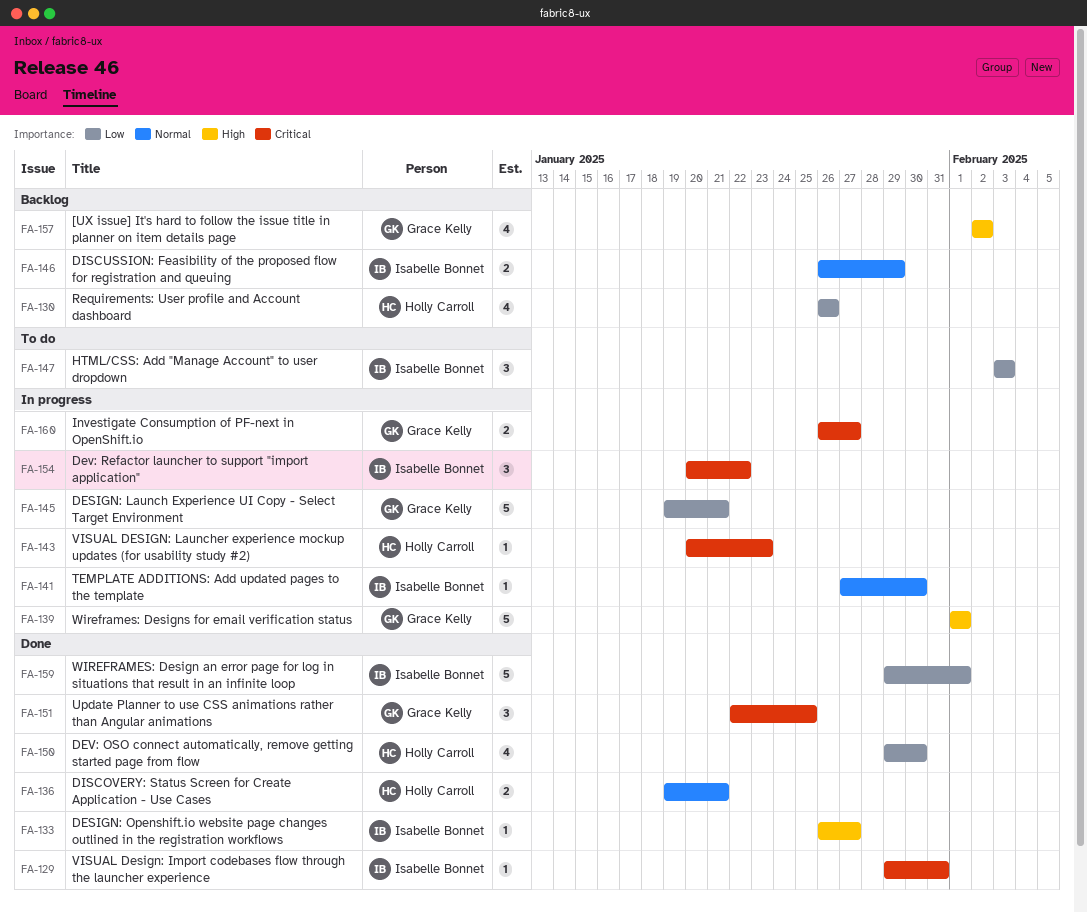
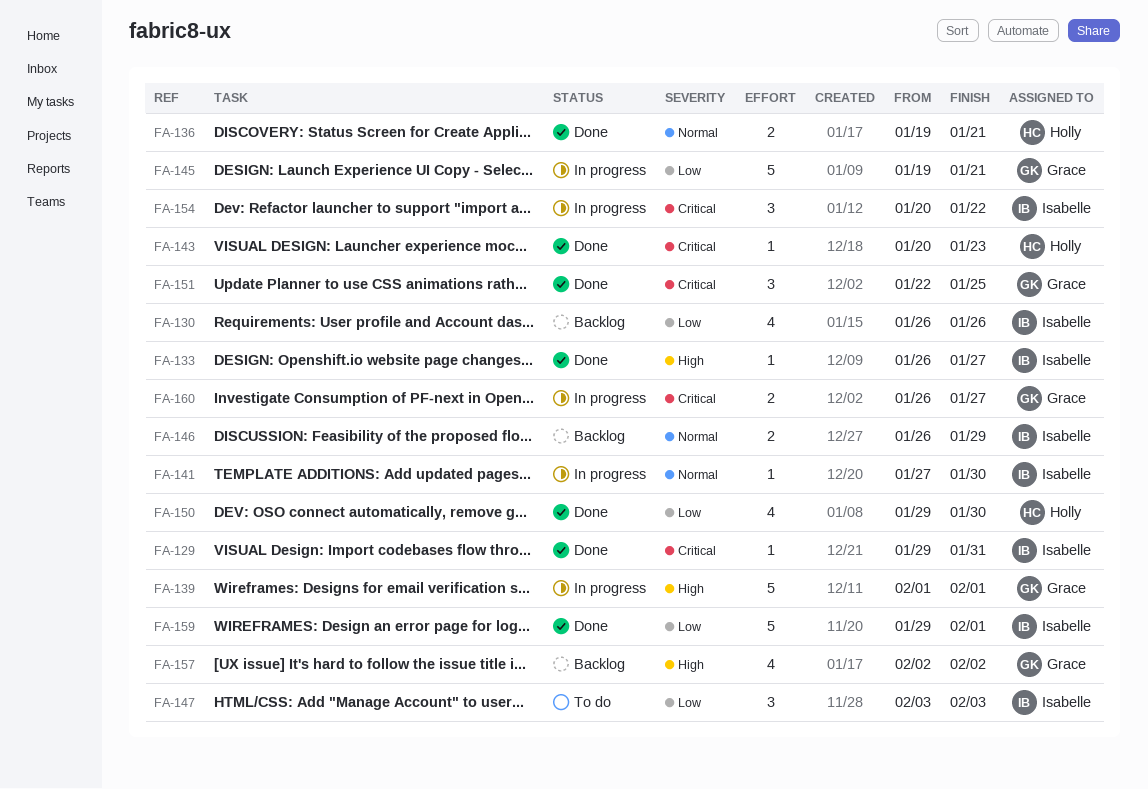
FA-130, owner: Holly Carroll -> Isabelle Bonnet
FA-143, status: In progress -> Done

